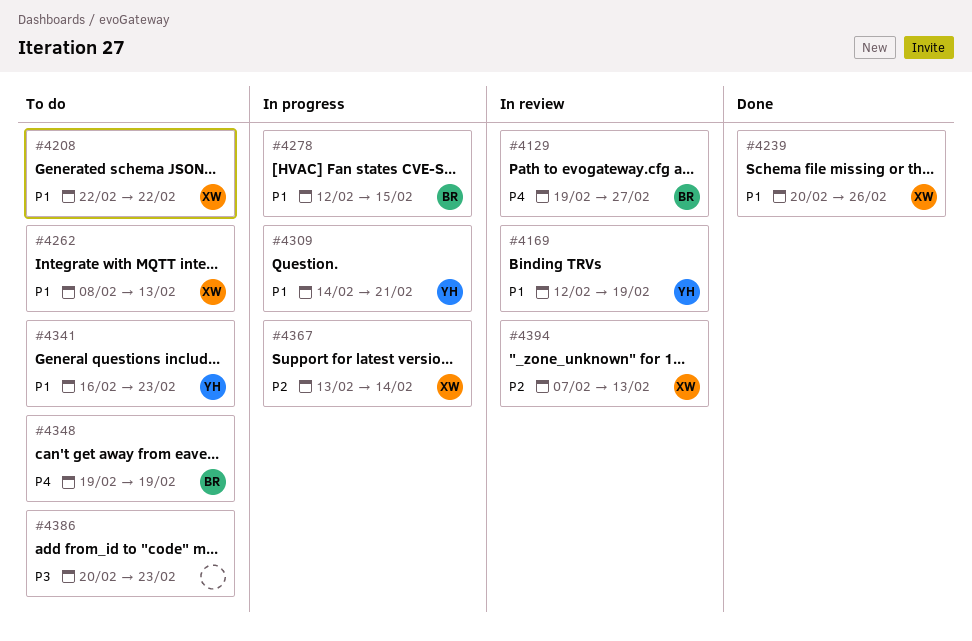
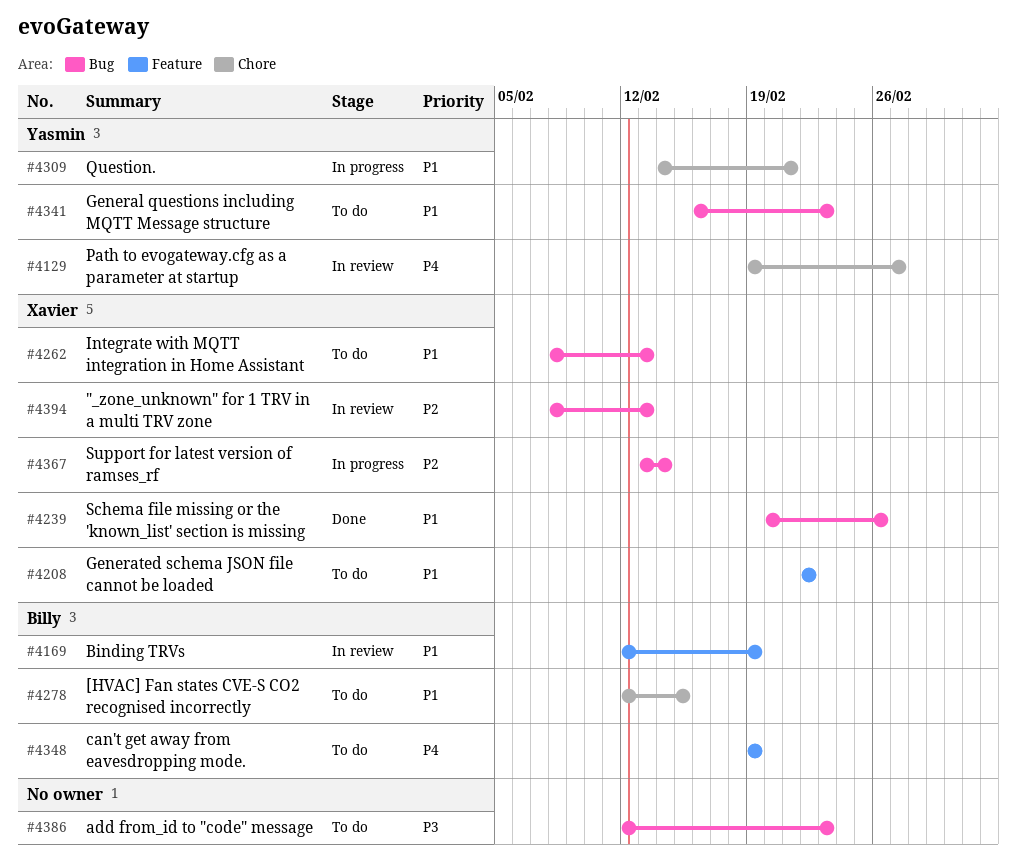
#4129, owner: Billy -> Yasmin
#4169, owner: Yasmin -> Billy
#4278, status: In progress -> To do
#4386, start: Feb 20 -> Feb 12
#4394, start: Feb 7 -> Feb 8

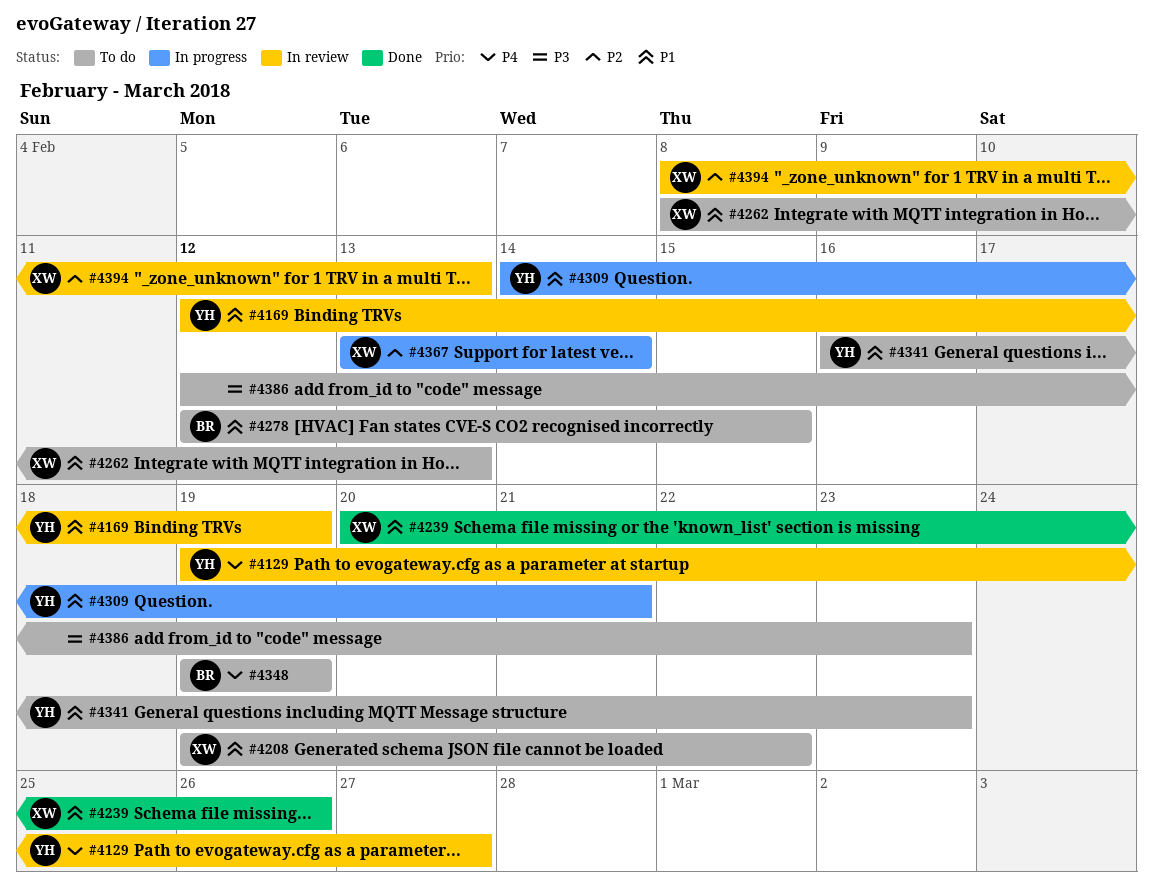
#4169, owner: Billy -> Yasmin
#4208, start: Feb 22 -> Feb 19

